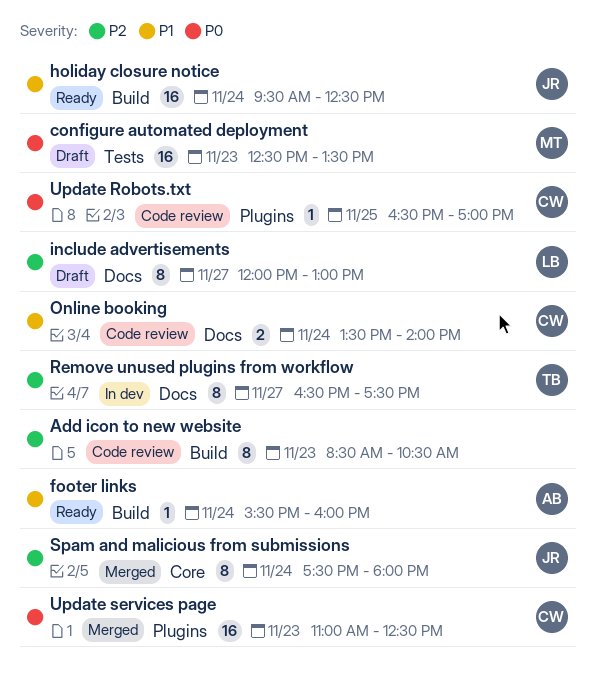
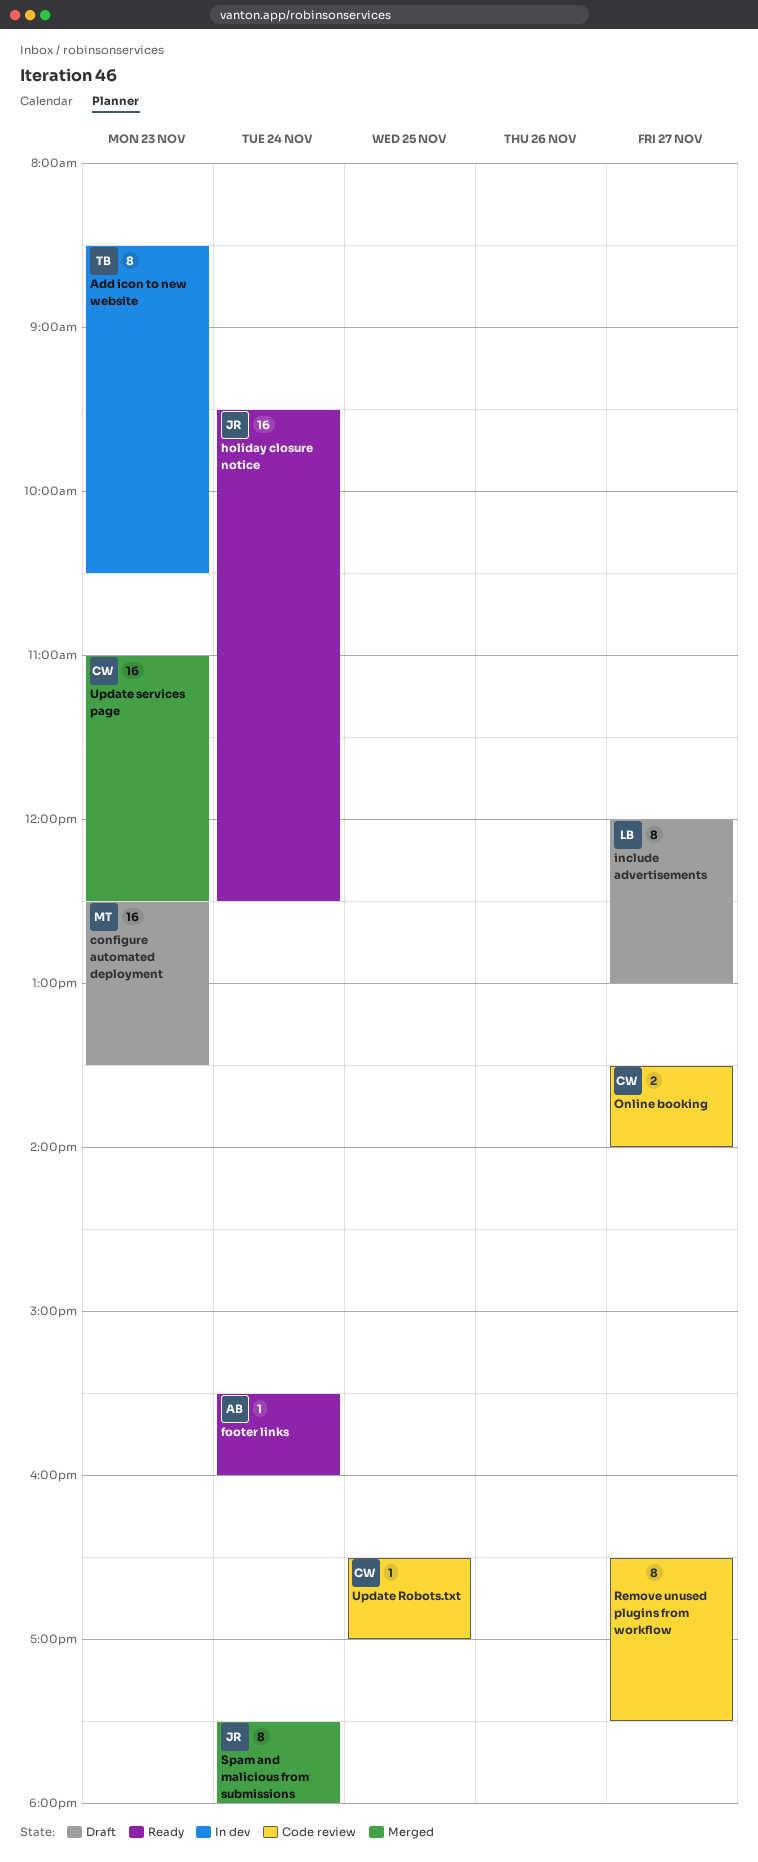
Add icon to new website, status: Code review -> In dev
Add icon to new website, owner: none -> TB
Online booking, day: Nov 24 -> Nov 27
Remove unused plugins from workflow, status: In dev -> Code review
Remove unused plugins from workflow, owner: TB -> none

